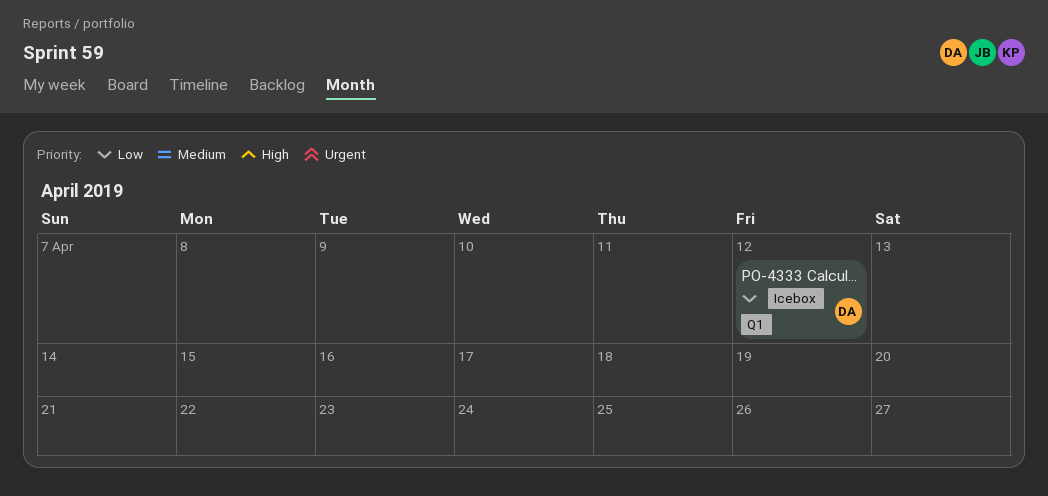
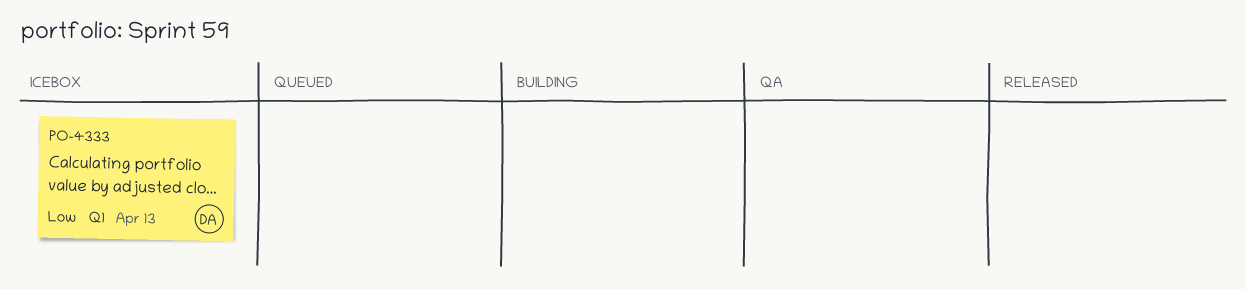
PO-4333, due: Apr 12 -> Apr 13

